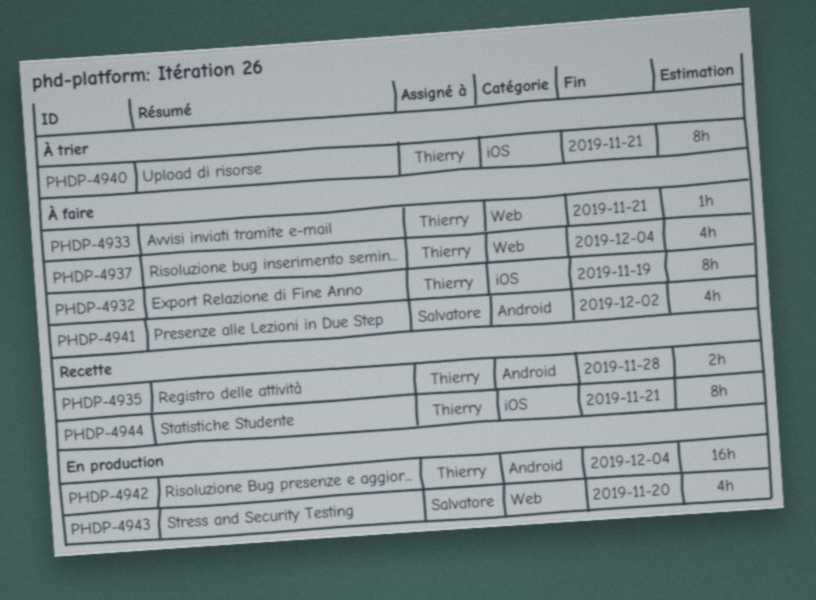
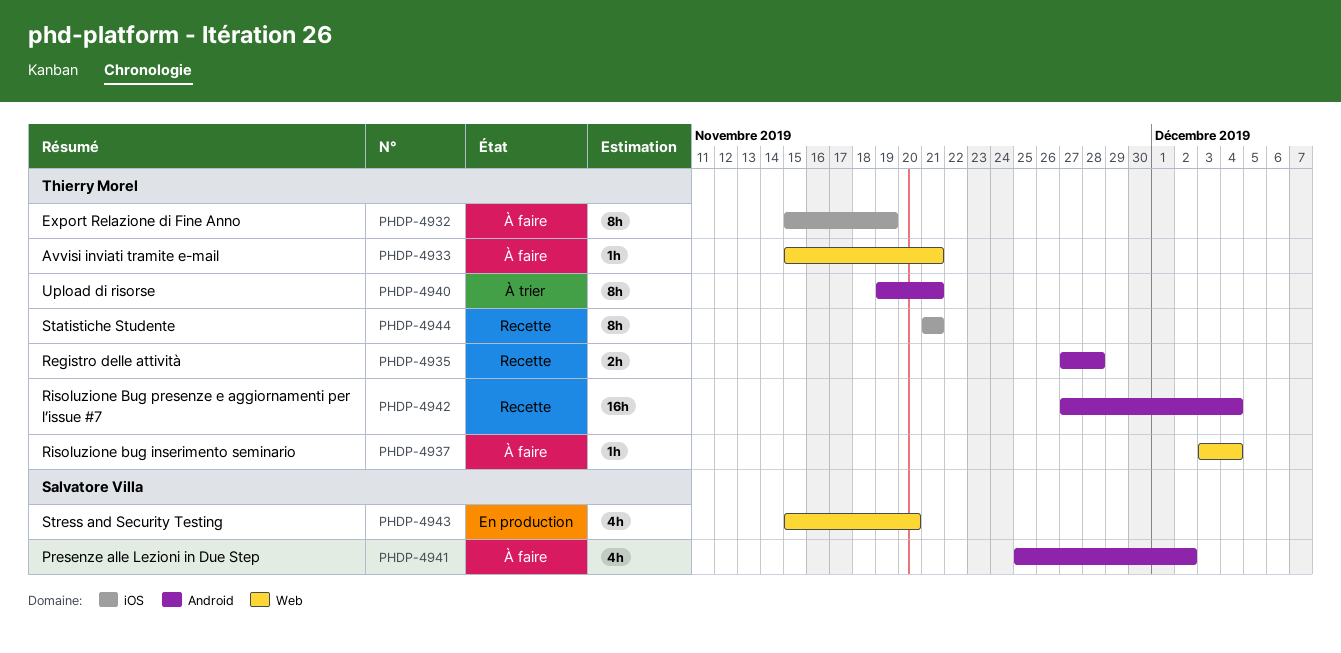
PHDP-4937, estimate: 4h -> 1h
PHDP-4940, label: iOS -> Android
PHDP-4942, status: En production -> Recette

